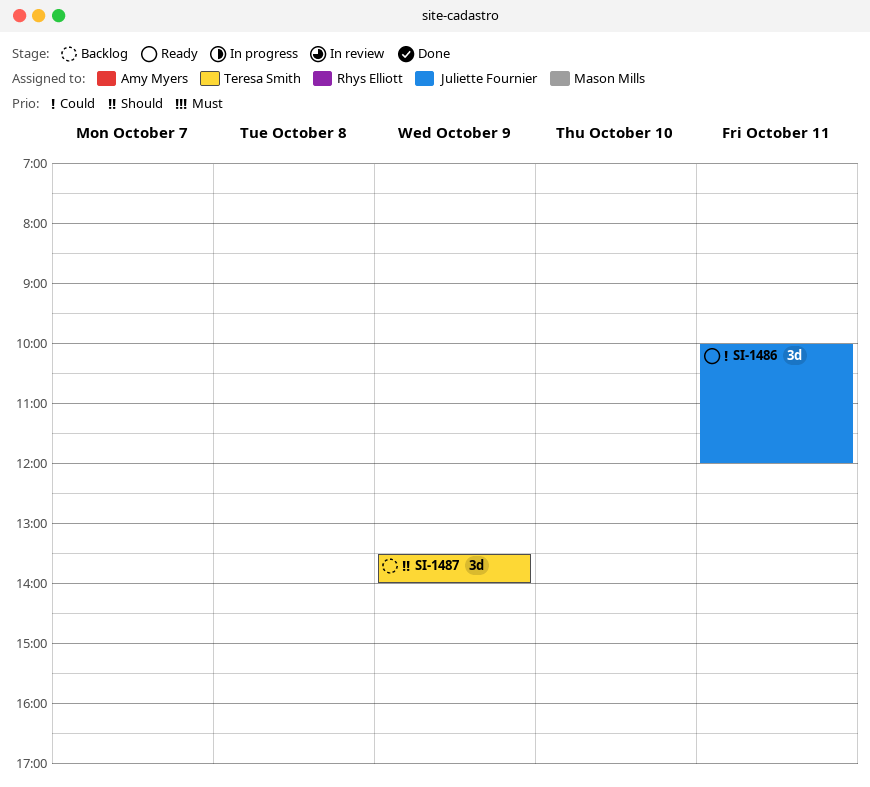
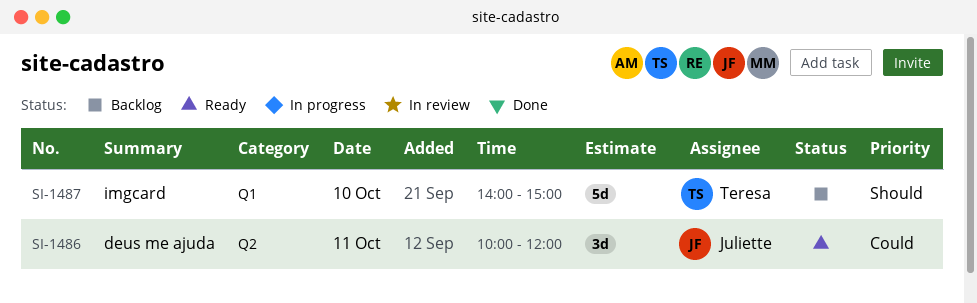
SI-1487, estimate: 3d -> 5d
SI-1487, day: Oct 9 -> Oct 10
SI-1487, begins: 13:30 -> 14:00
SI-1487, ends: 14:00 -> 15:00

